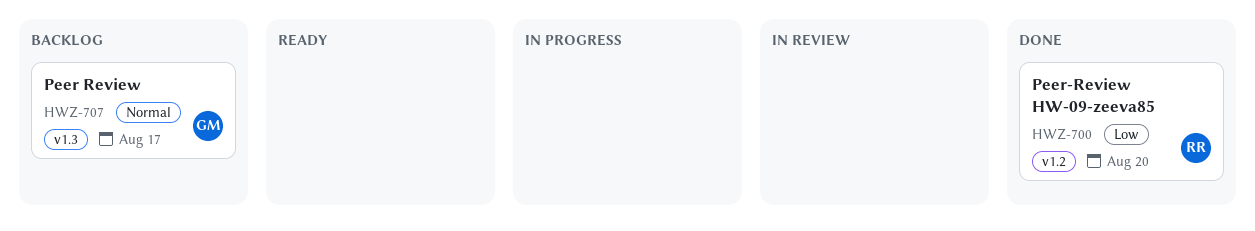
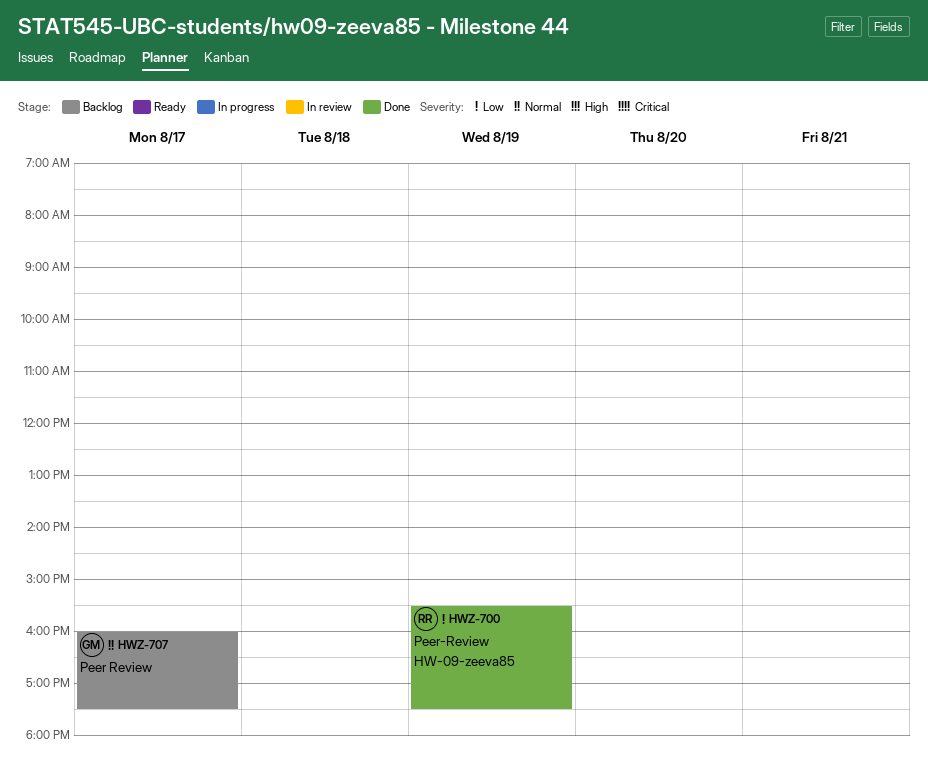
HWZ-700, day: Aug 20 -> Aug 19

